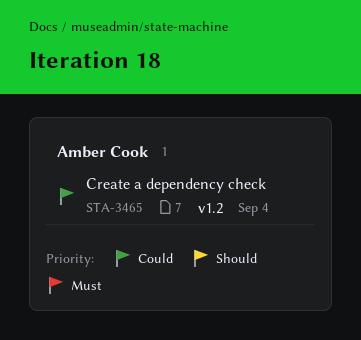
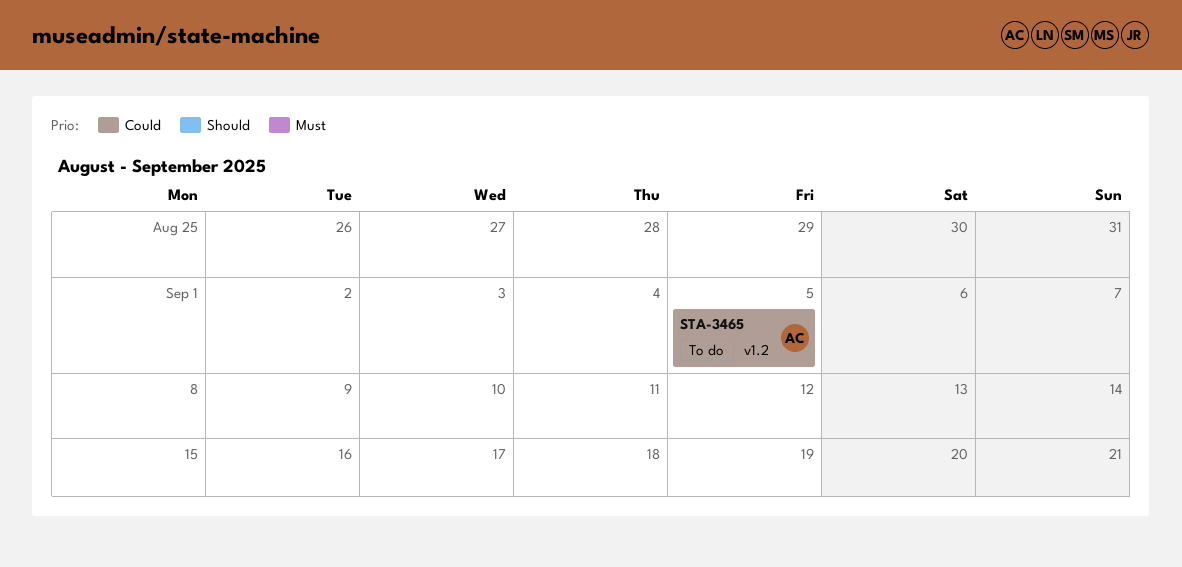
STA-3465, due: Sep 4 -> Sep 5

